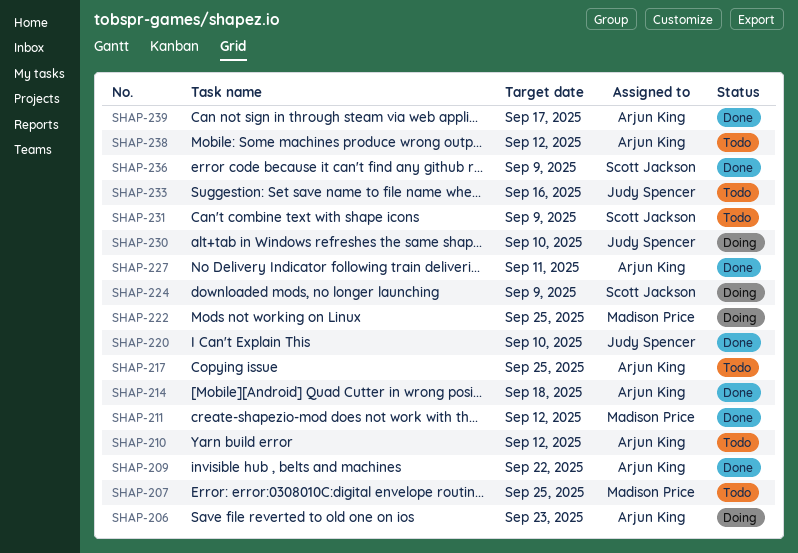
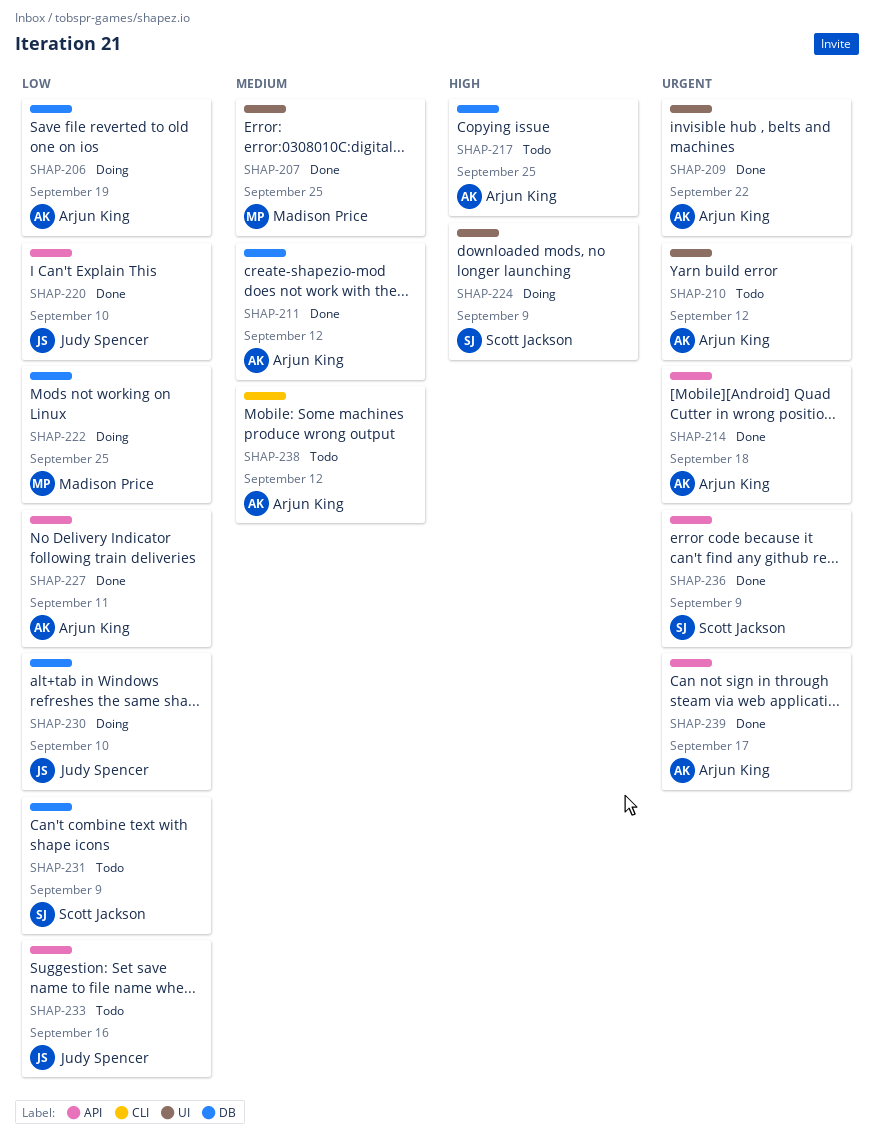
SHAP-206, due: Sep 23 -> Sep 19
SHAP-207, status: Todo -> Done
SHAP-211, owner: Madison Price -> Arjun King

